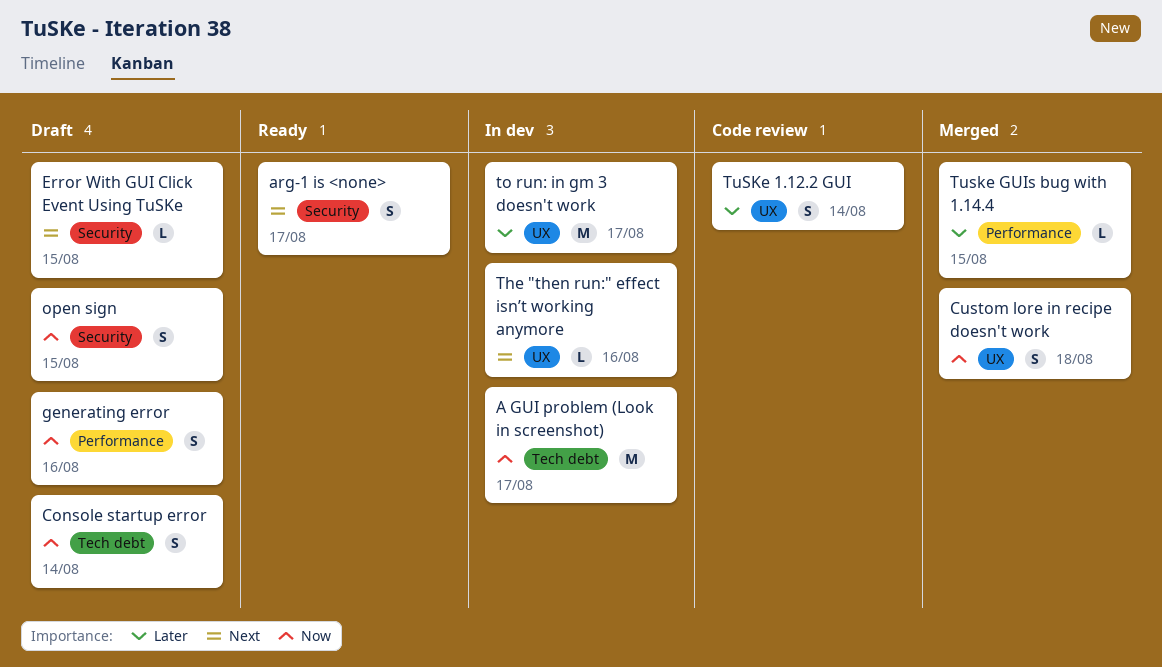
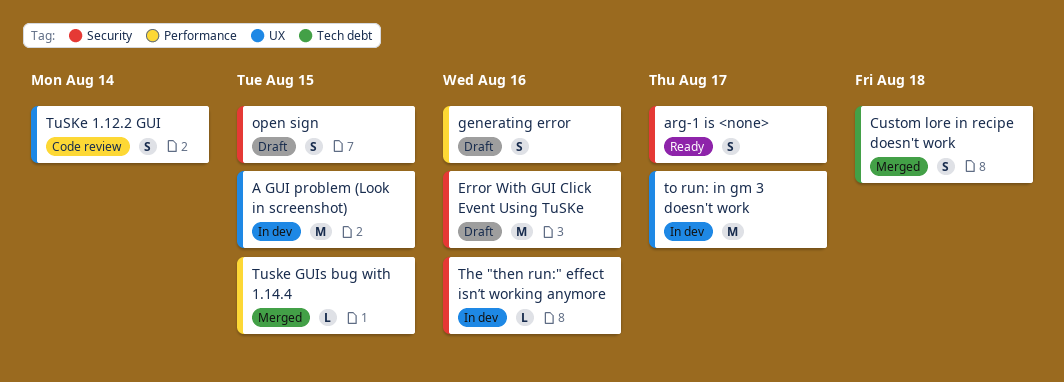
A GUI problem (Look in screenshot), label: Tech debt -> UX
A GUI problem (Look in screenshot), due: Aug 17 -> Aug 15
Console startup error: present -> none
Custom lore in recipe doesn't work, label: UX -> Tech debt
Error With GUI Click Event Using TuSKe, estimate: L -> M
Error With GUI Click Event Using TuSKe, due: Aug 15 -> Aug 16
The "then run:" effect isn’t working anymore, label: UX -> Security

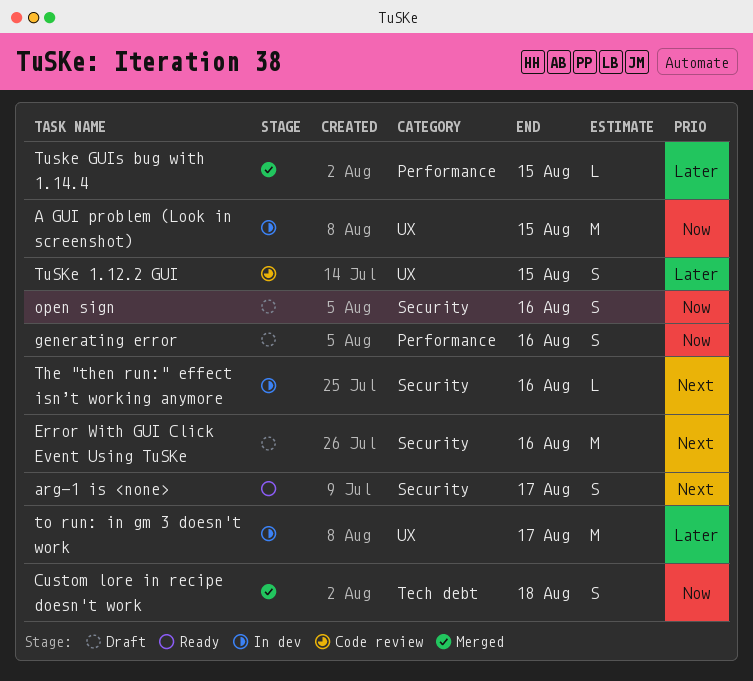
open sign, due: Aug 15 -> Aug 16
TuSKe 1.12.2 GUI, due: Aug 14 -> Aug 15

